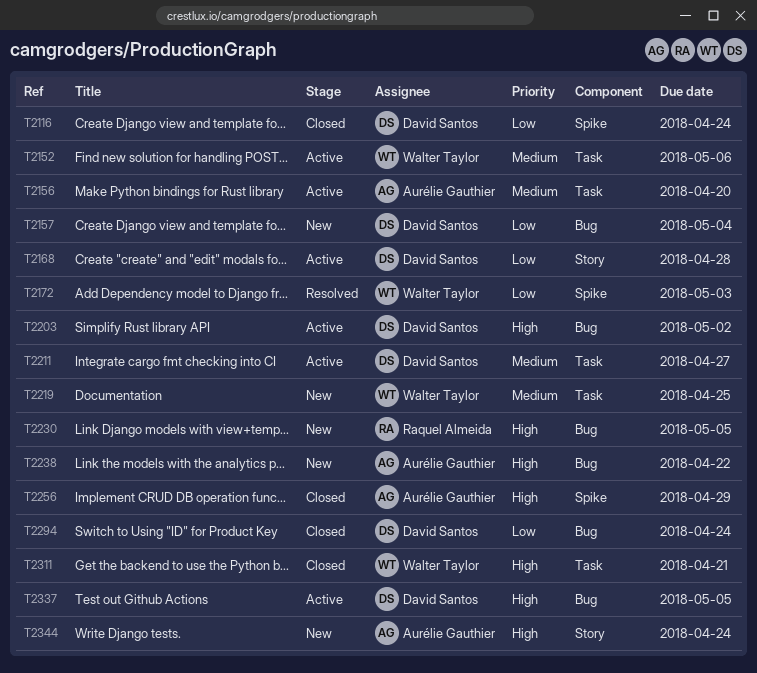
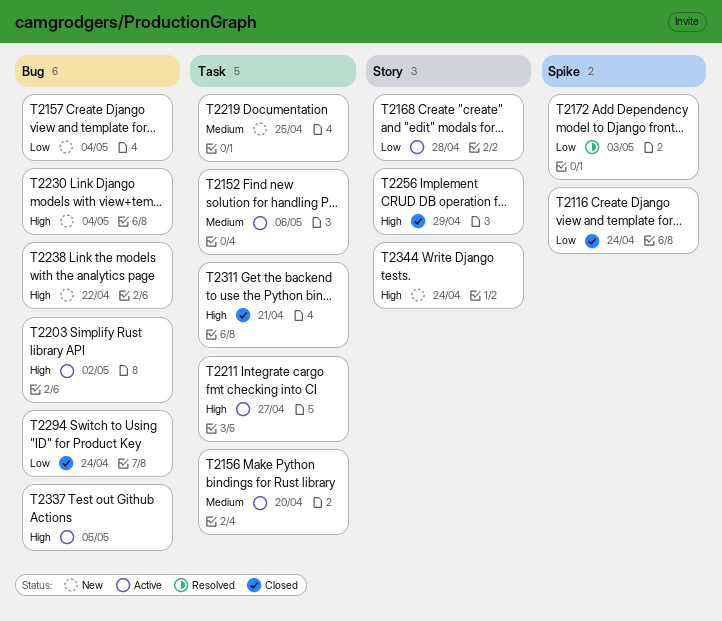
T2211, priority: Medium -> High
T2230, due: May 5 -> May 4
T2256, label: Spike -> Story

